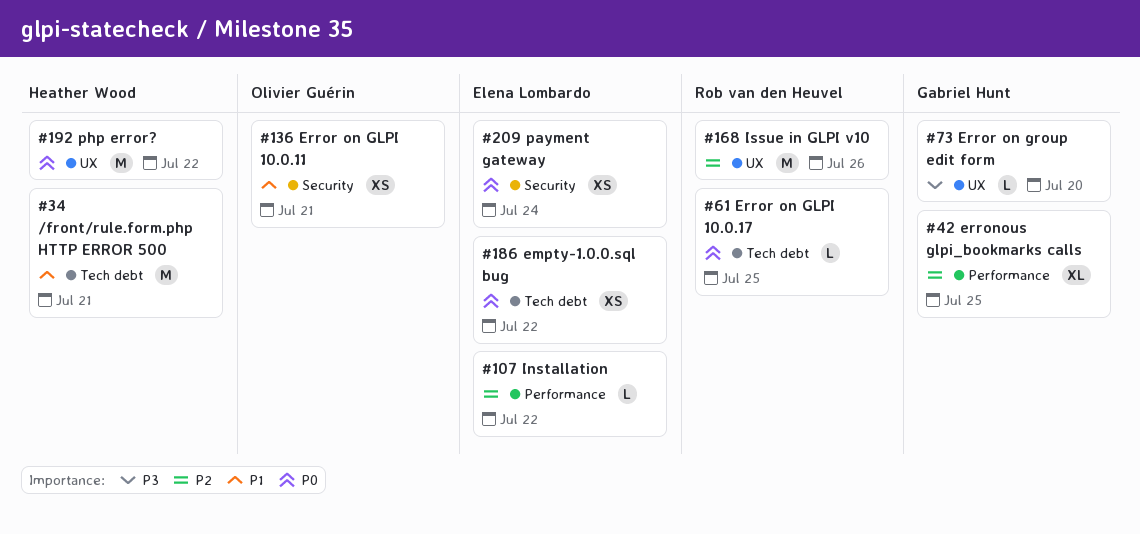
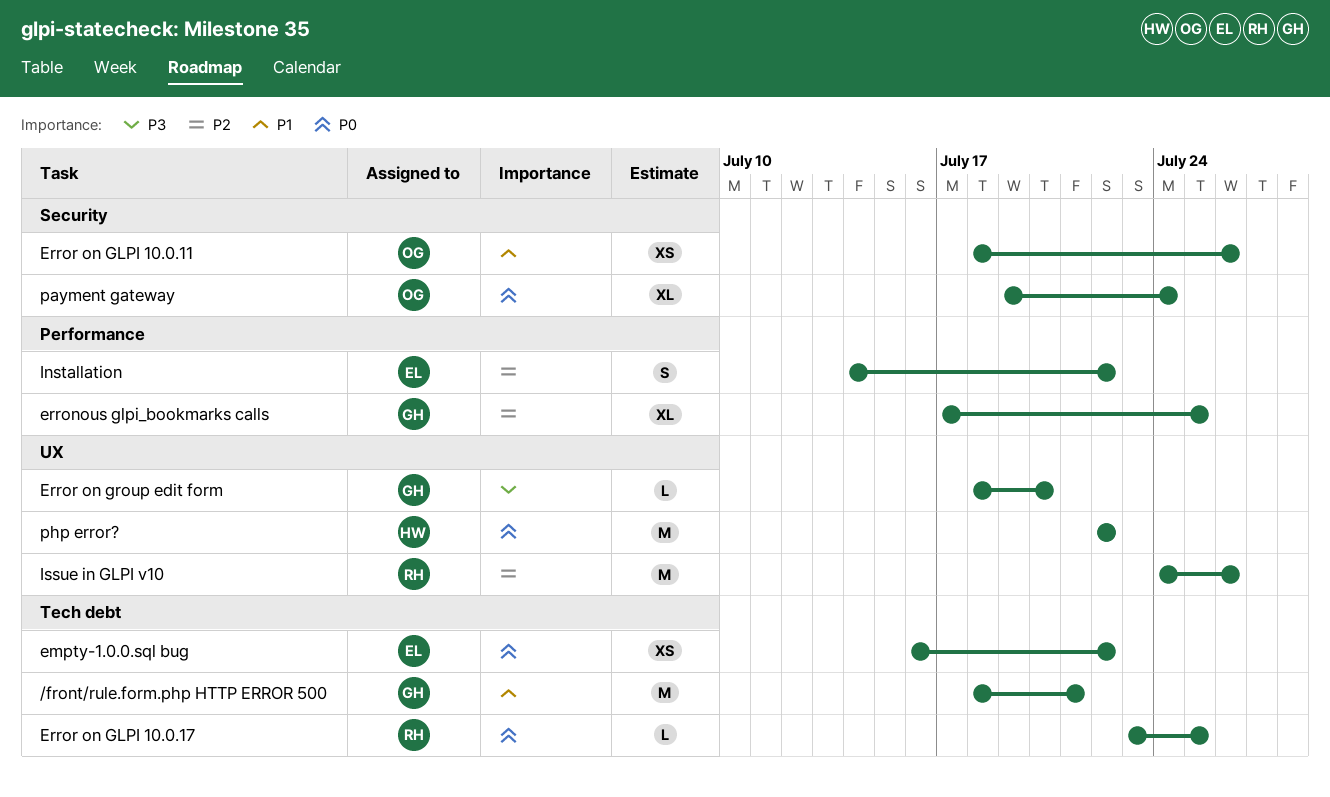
/front/rule.form.php HTTP ERROR 500, owner: Heather Wood -> Gabriel Hunt
Error on GLPI 10.0.11, due: Jul 21 -> Jul 26
Installation, estimate: L -> S
payment gateway, owner: Elena Lombardo -> Olivier Guérin
payment gateway, estimate: XS -> XL

